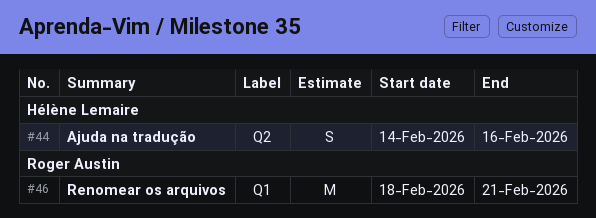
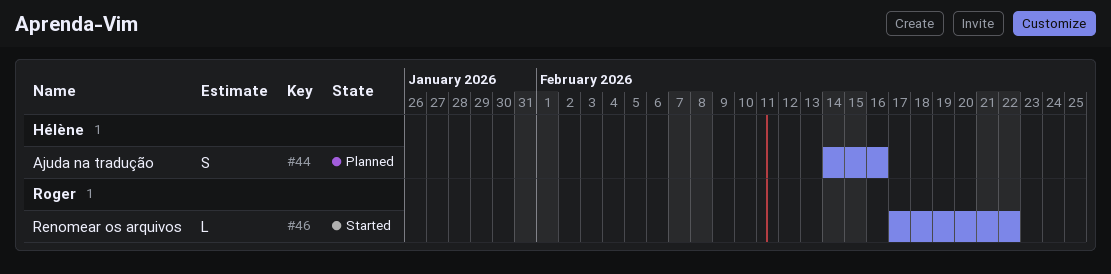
#46, estimate: M -> L
#46, start: Feb 18 -> Feb 17
#46, due: Feb 21 -> Feb 22

